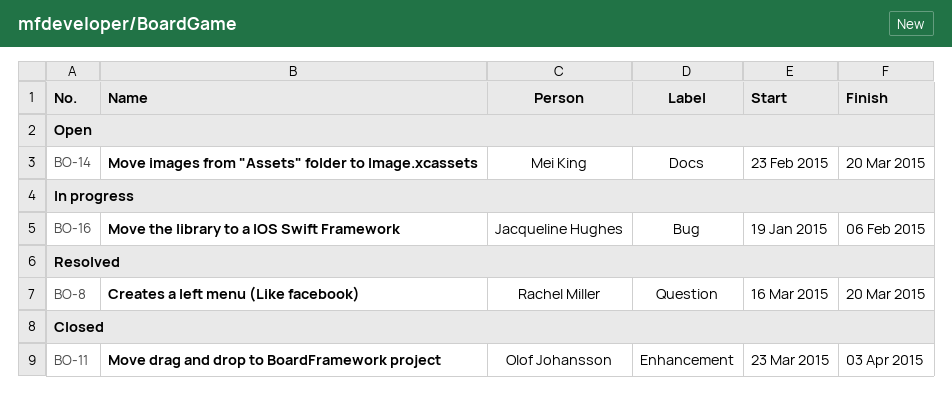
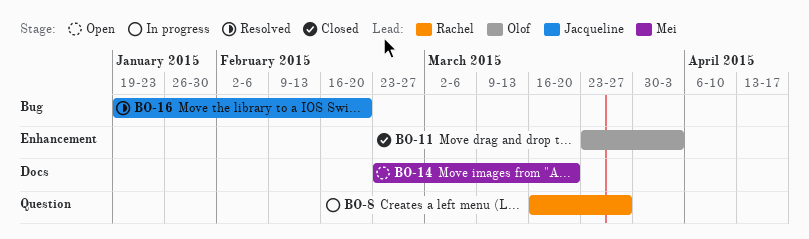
BO-8, status: Resolved -> In progress
BO-8, due: Mar 20 -> Mar 27
BO-16, status: In progress -> Resolved
BO-16, due: Feb 6 -> Feb 20

